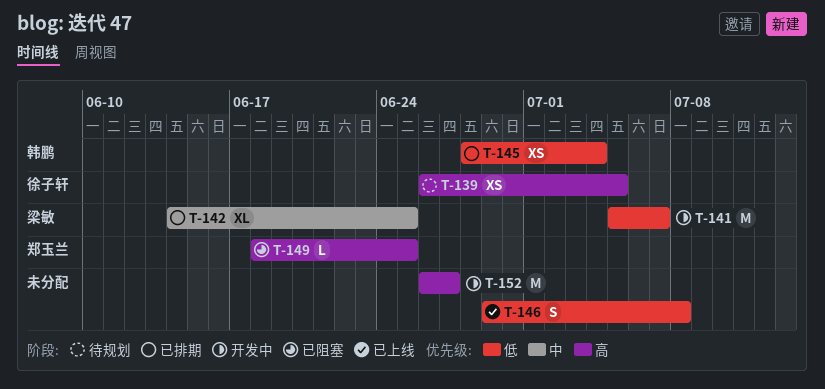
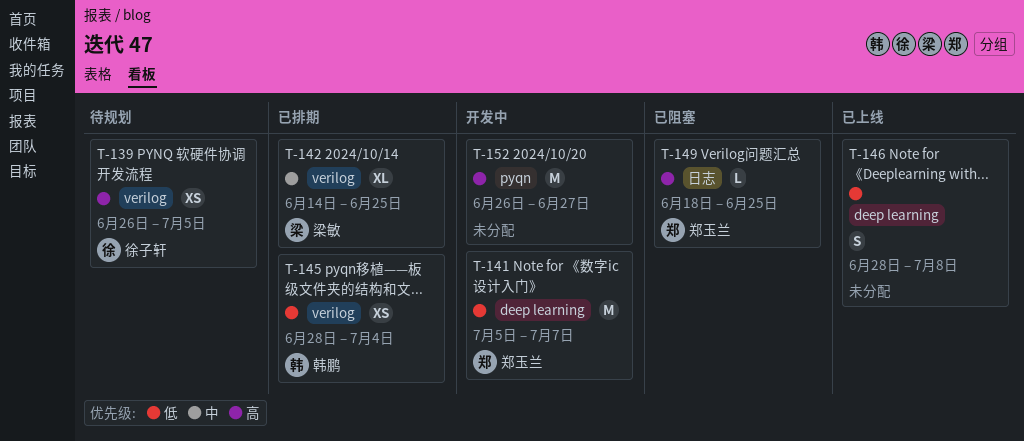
T-141, owner: 梁敏 -> 郑玉兰
T-146, start: Jun 29 -> Jun 28

